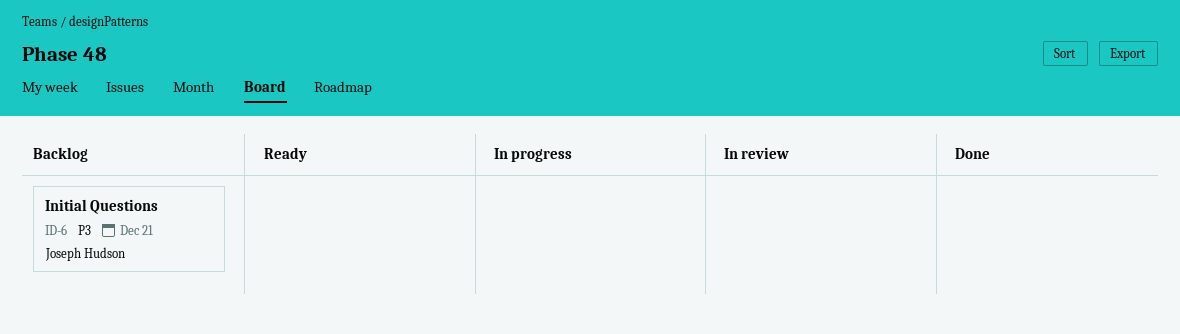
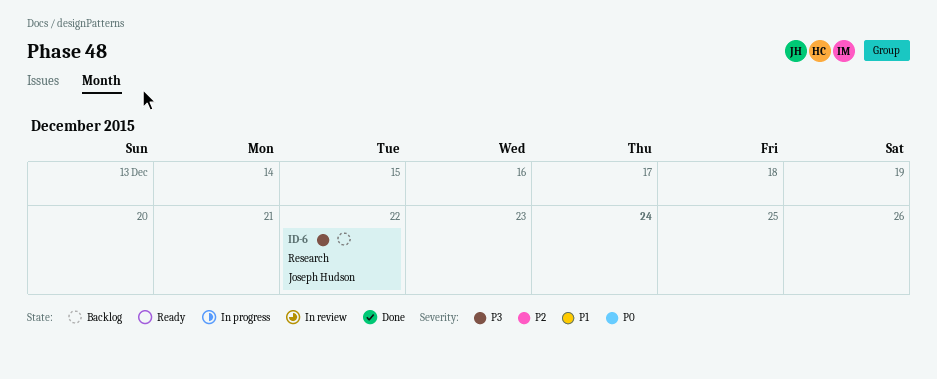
ID-6, due: Dec 21 -> Dec 22

